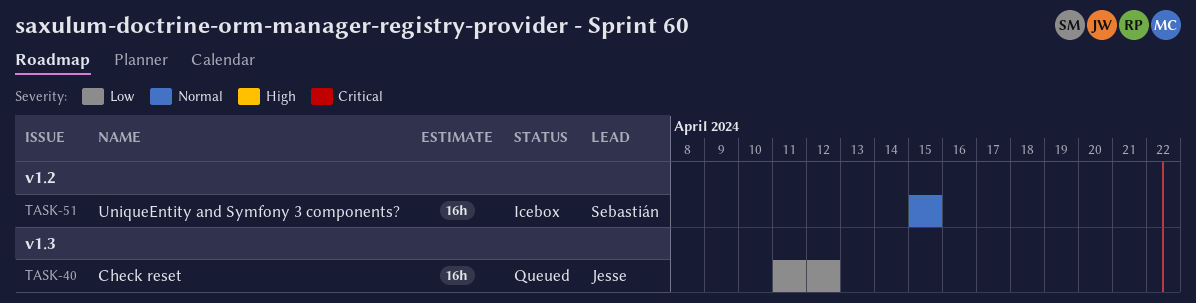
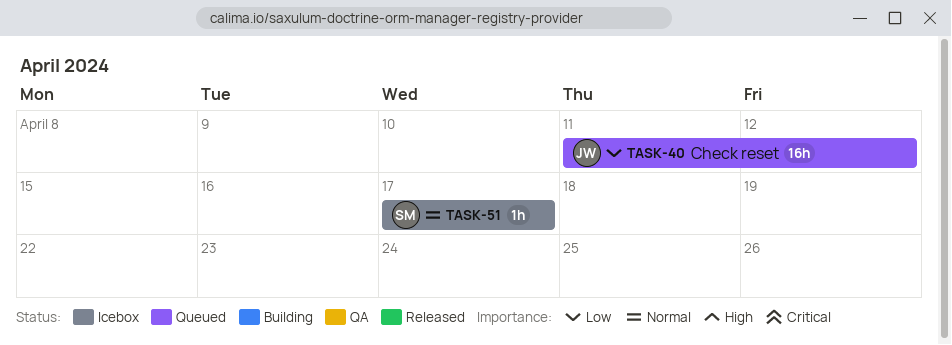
TASK-51, estimate: 16h -> 1h
TASK-51, start: Apr 15 -> Apr 17
TASK-51, due: Apr 15 -> Apr 17

